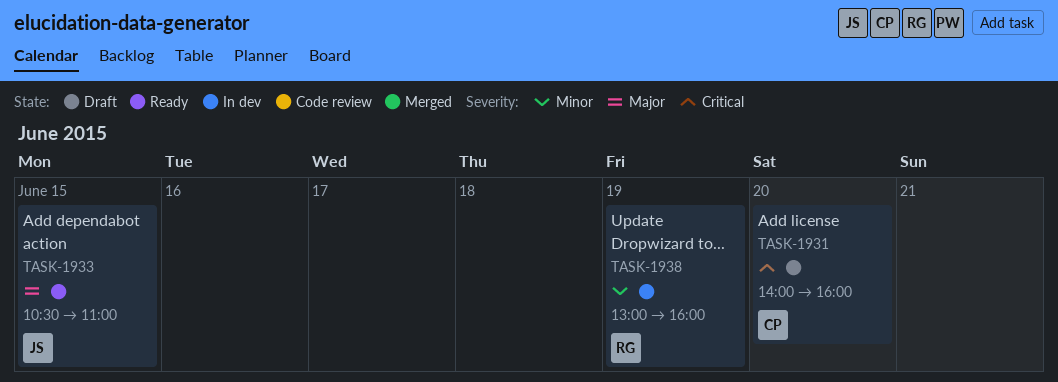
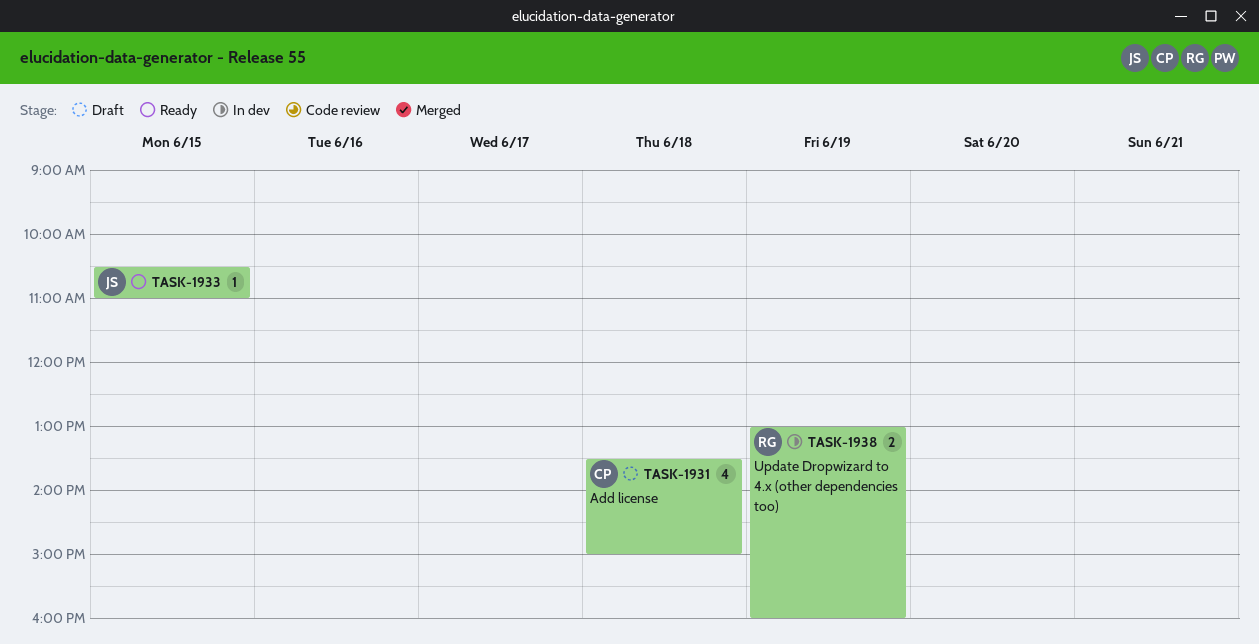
TASK-1931, day: Jun 20 -> Jun 18
TASK-1931, begins: 14:00 -> 13:30
TASK-1931, ends: 16:00 -> 15:00

